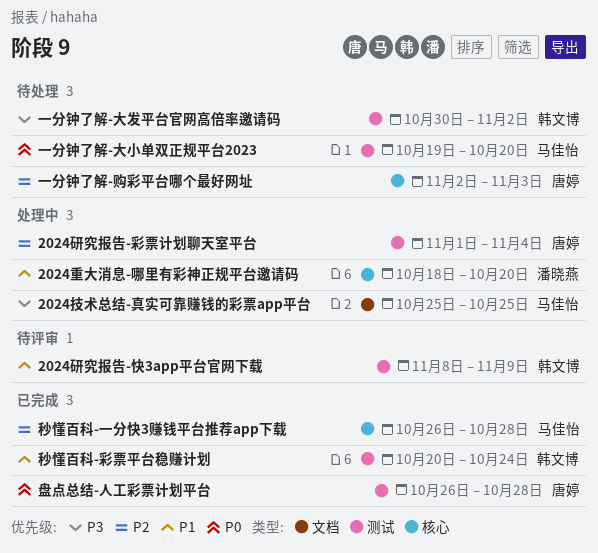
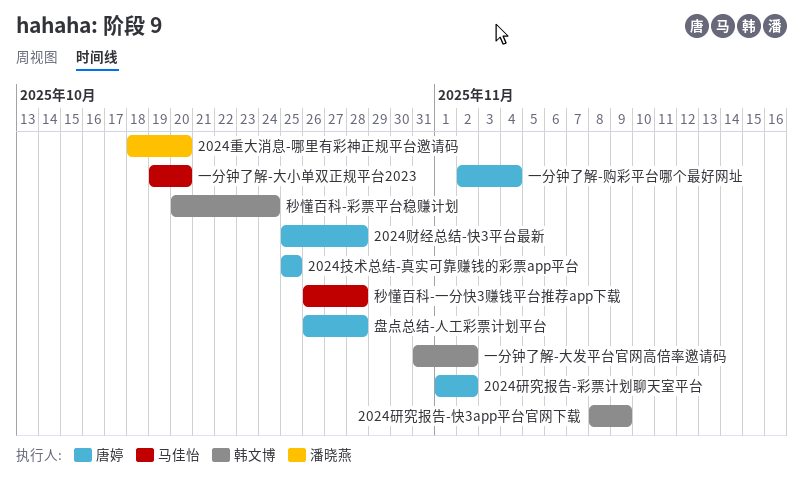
2024技术总结-真实可靠赚钱的彩票app平台, owner: 马佳怡 -> 唐婷
2024研究报告-彩票计划聊天室平台, due: Nov 4 -> Nov 2
2024财经总结-快3平台最新: none -> present
一分钟了解-大发平台官网高倍率邀请码, start: Oct 30 -> Oct 31
一分钟了解-购彩平台哪个最好网址, due: Nov 3 -> Nov 4

